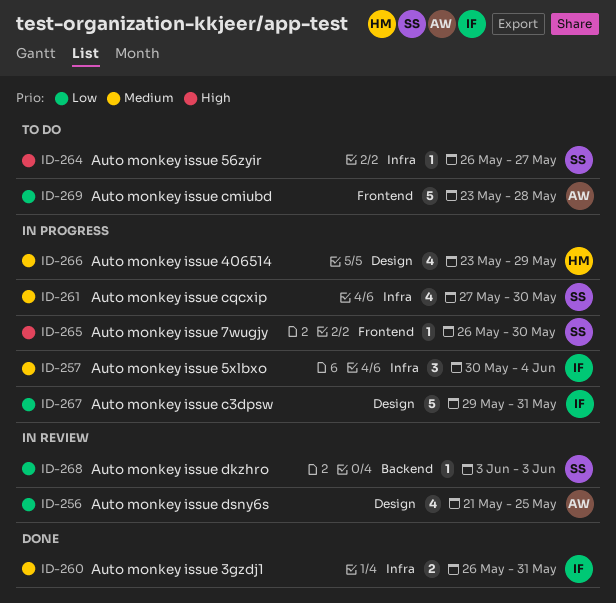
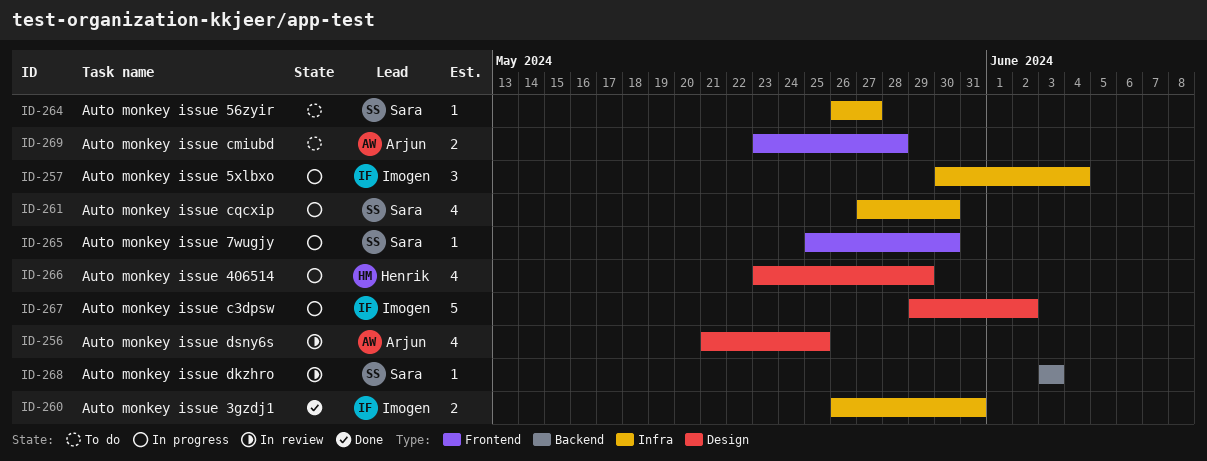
ID-265, start: May 26 -> May 25
ID-267, due: May 31 -> Jun 2
ID-269, estimate: 5 -> 2

